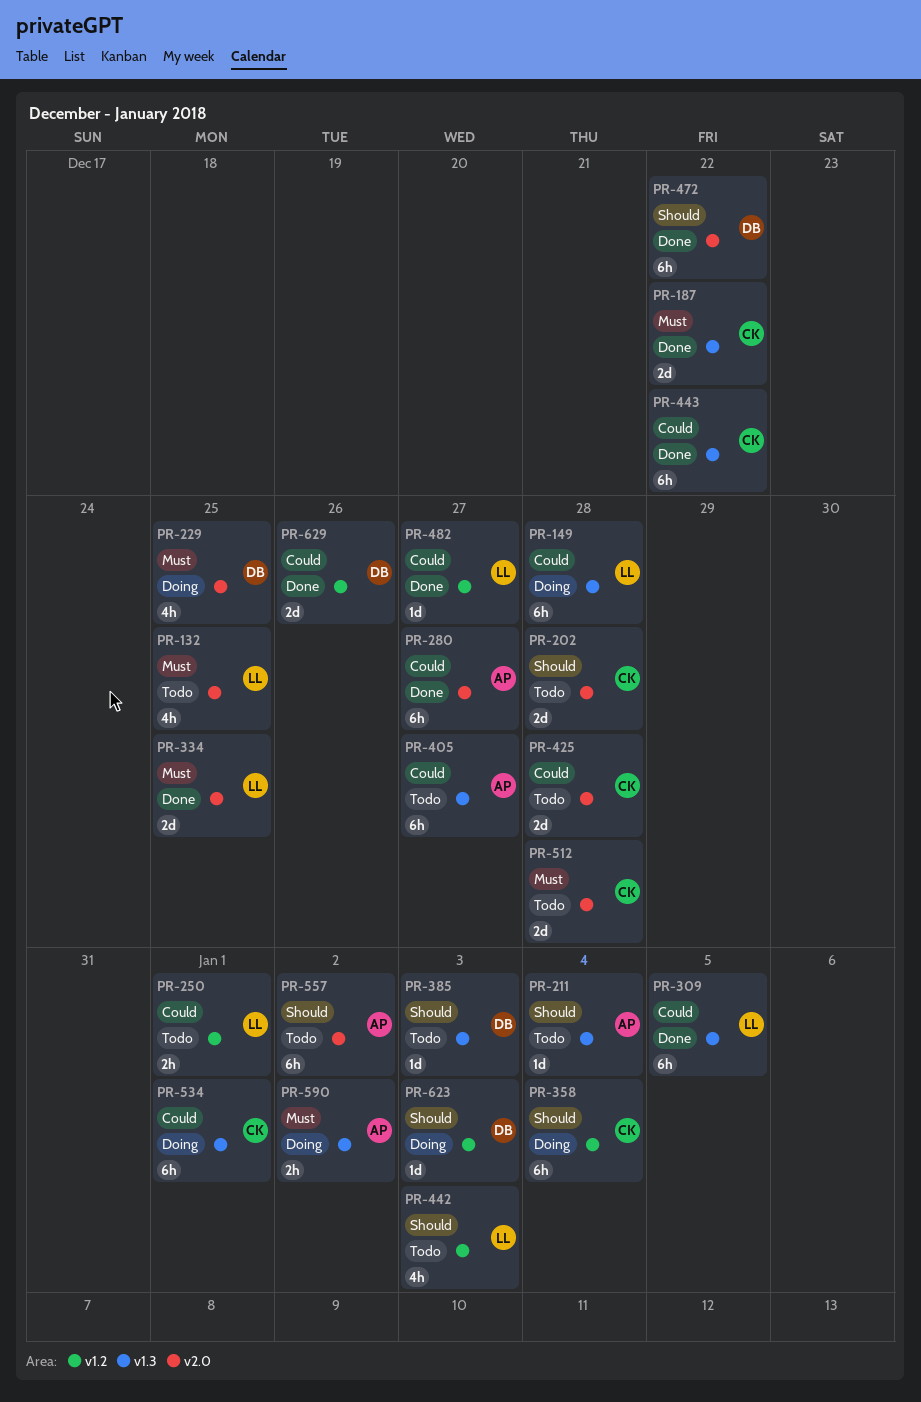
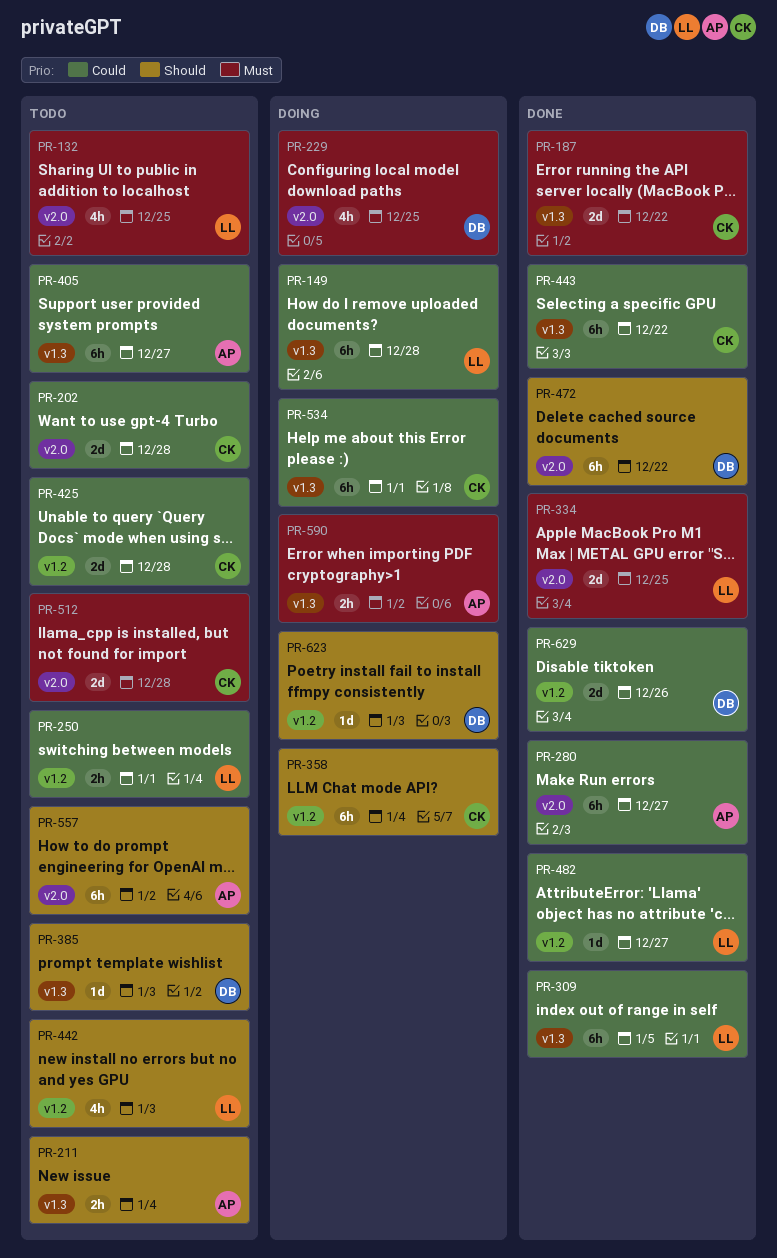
PR-202, priority: Should -> Could
PR-211, estimate: 1d -> 2h
PR-425, label: v2.0 -> v1.2

